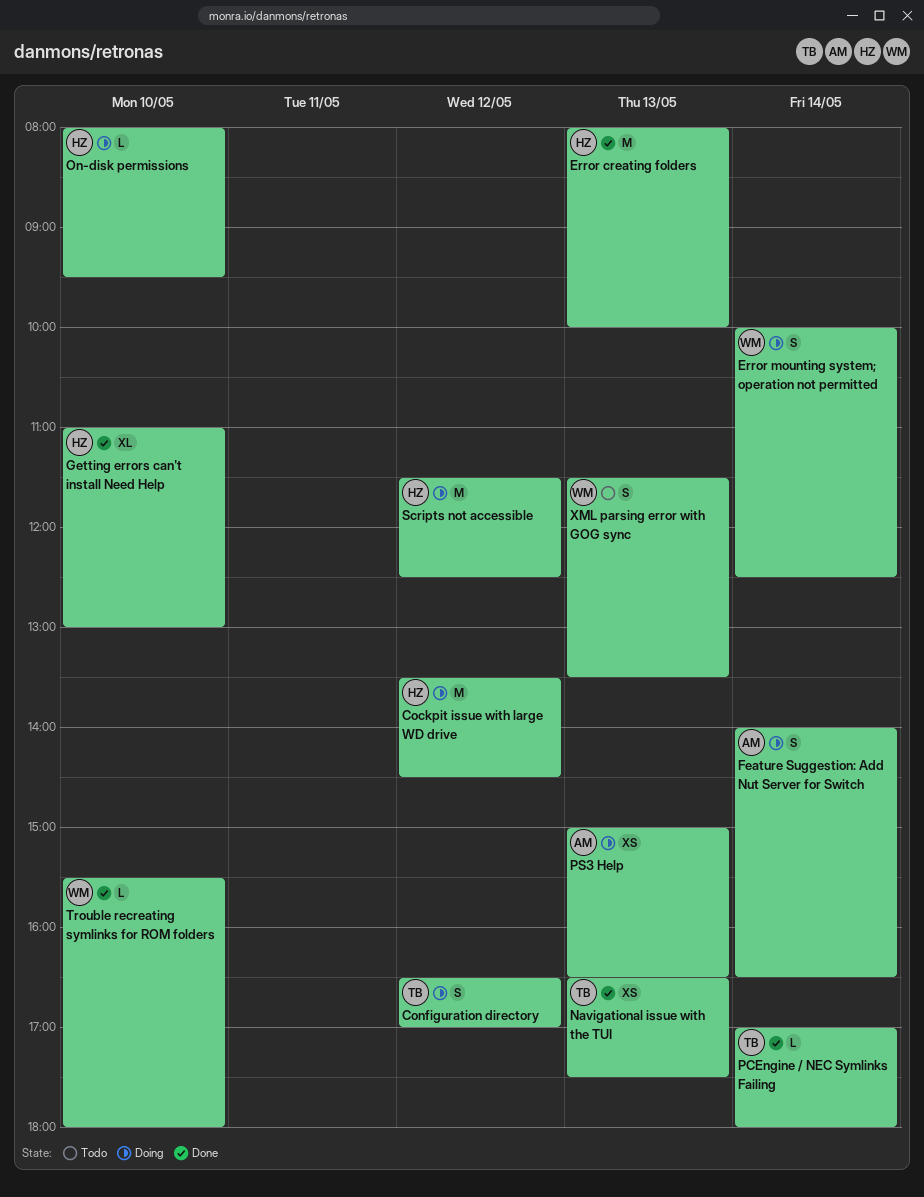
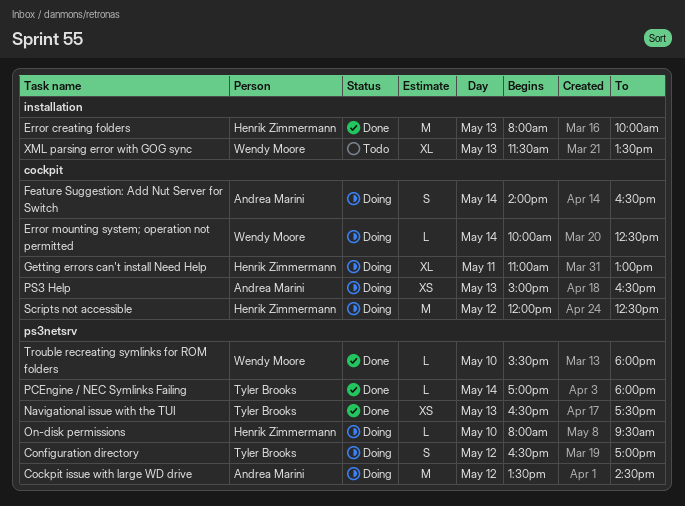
Cockpit issue with large WD drive, owner: Henrik Zimmermann -> Andrea Marini
Error mounting system; operation not permitted, estimate: S -> L
Getting errors can't install Need Help, status: Done -> Doing
Getting errors can't install Need Help, day: May 10 -> May 11
Scripts not accessible, begins: 11:30 -> 12:00
XML parsing error with GOG sync, estimate: S -> XL

